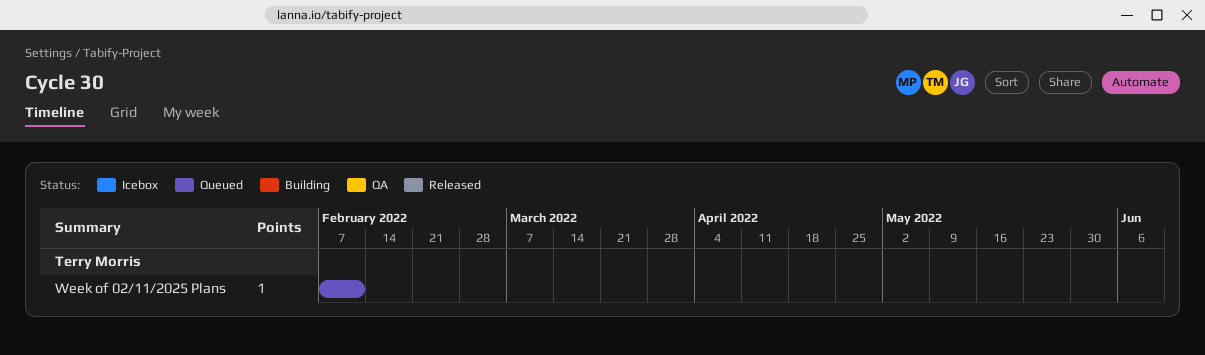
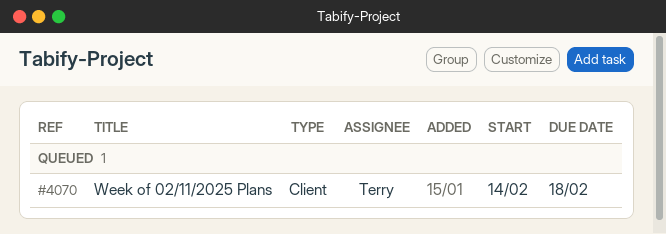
Week of 02/11/2025 Plans, start: Feb 7 -> Feb 14
Week of 02/11/2025 Plans, due: Feb 11 -> Feb 18

